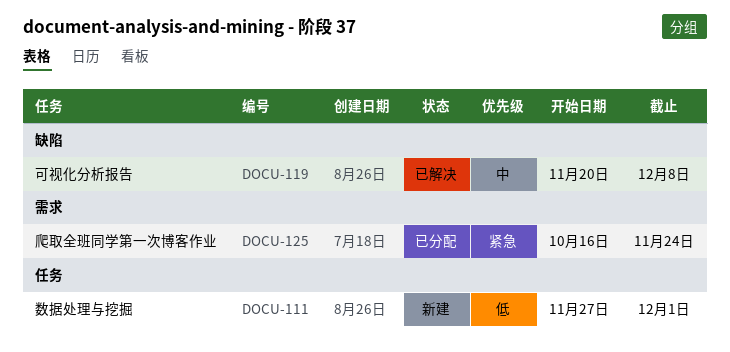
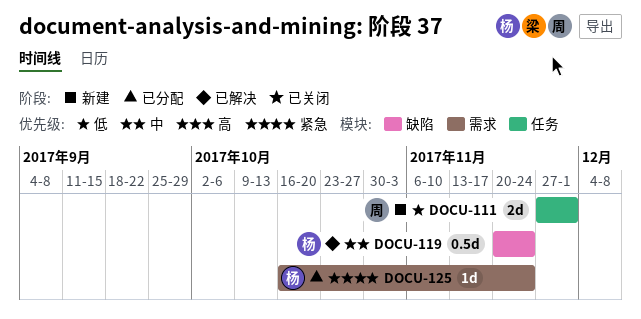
DOCU-119, due: Dec 8 -> Nov 24

